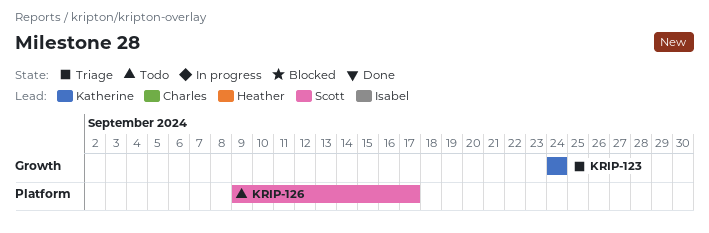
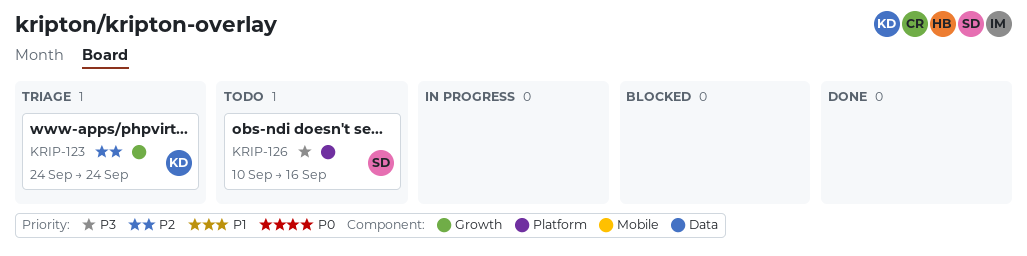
KRIP-126, start: Sep 9 -> Sep 10
KRIP-126, due: Sep 17 -> Sep 16

